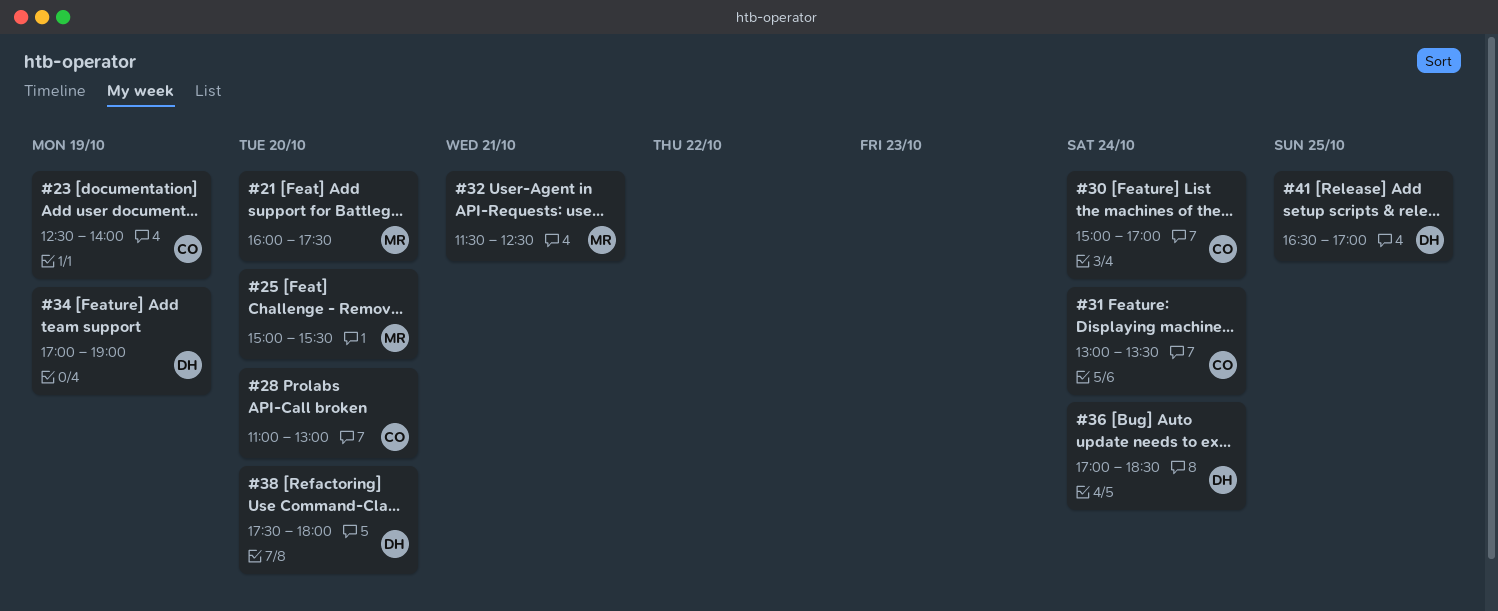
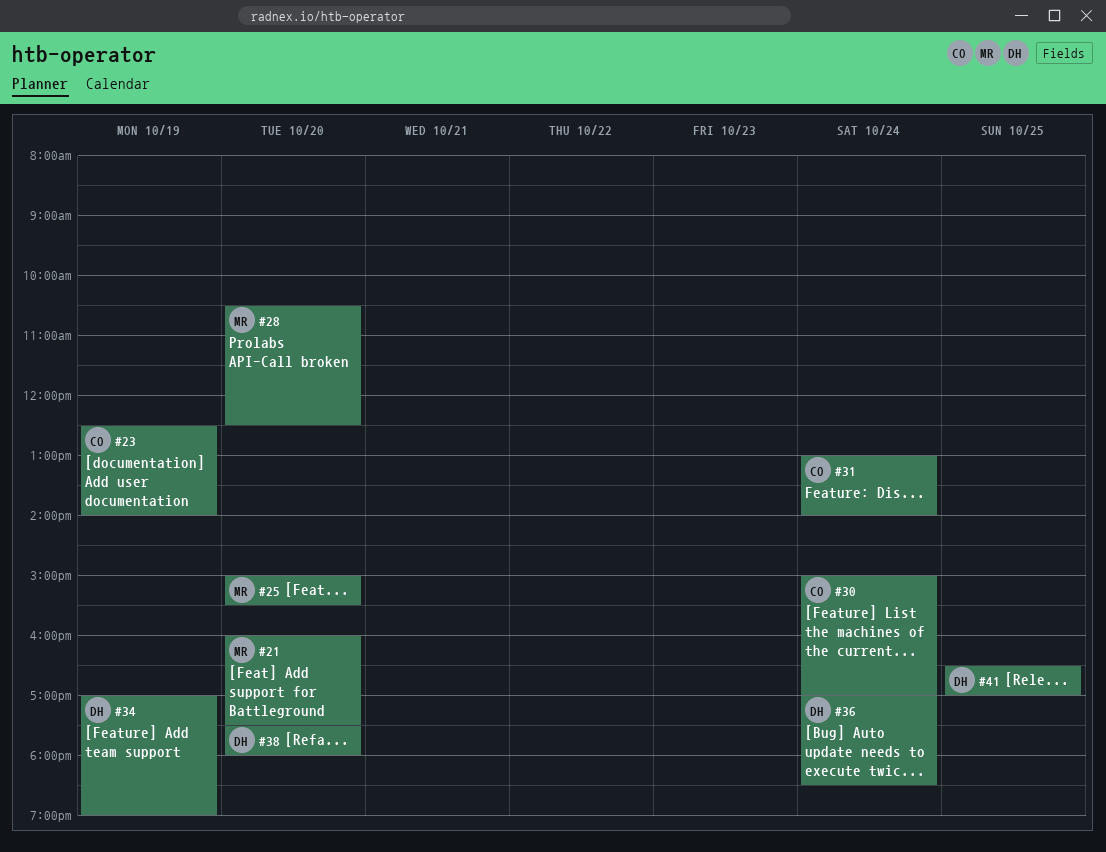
#28, owner: CO -> MR
#28, begins: 11:00 -> 10:30
#28, ends: 13:00 -> 12:30
#31, ends: 13:30 -> 14:00
#32: present -> none

